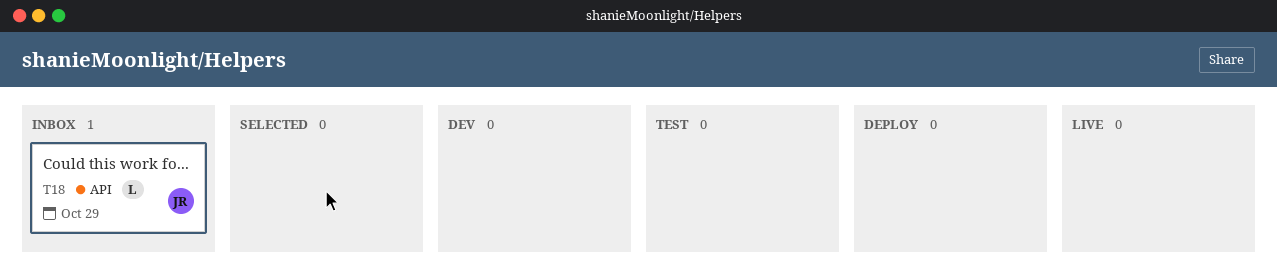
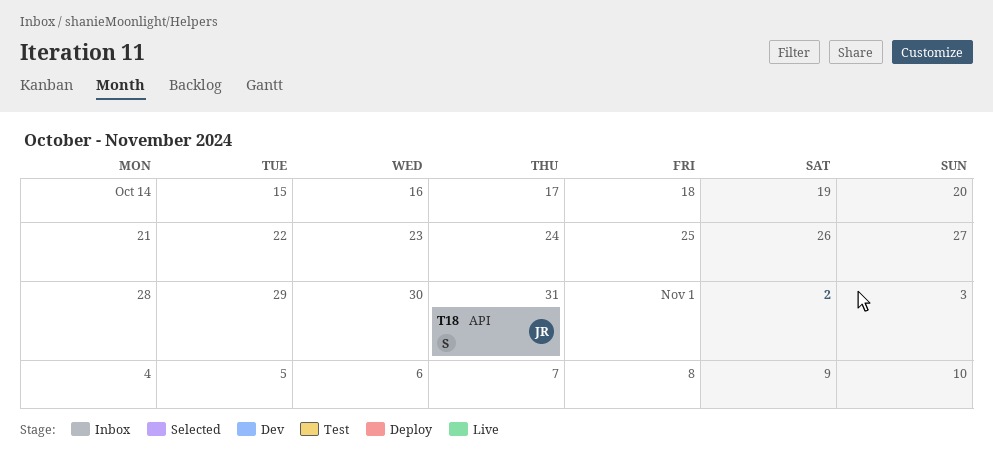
T18, estimate: L -> S
T18, due: Oct 29 -> Oct 31

